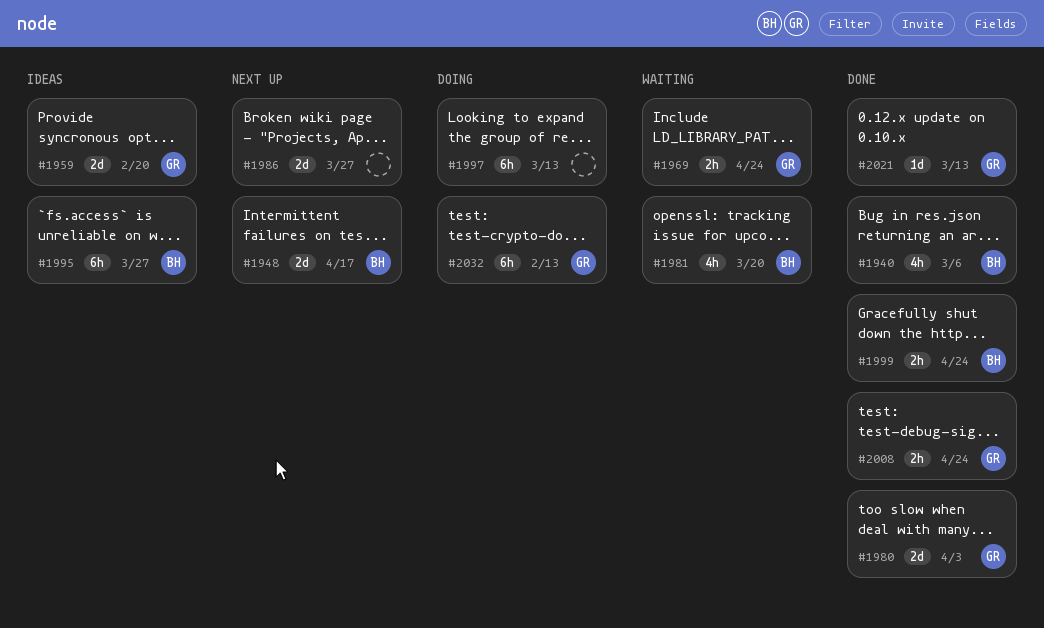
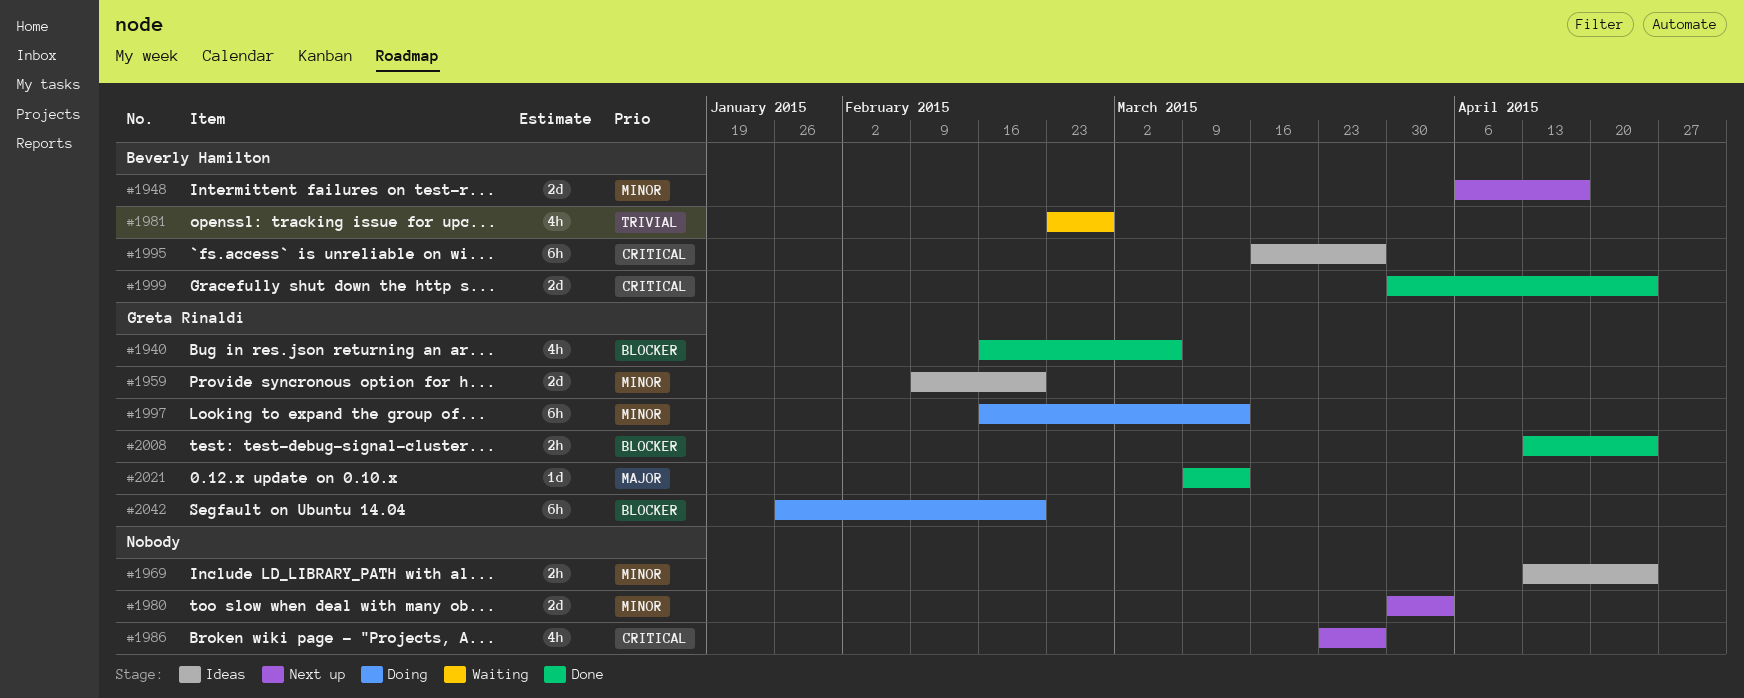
#1940, owner: Beverly Hamilton -> Greta Rinaldi
#1969, status: Waiting -> Ideas
#1969, owner: Greta Rinaldi -> none
#1980, status: Done -> Next up
#1980, owner: Greta Rinaldi -> none
#1981, due: Mar 20 -> Feb 27
#1986, estimate: 2d -> 4h
#1997, owner: none -> Greta Rinaldi
#1999, estimate: 2h -> 2d
#2032: present -> none
#2042: none -> present

